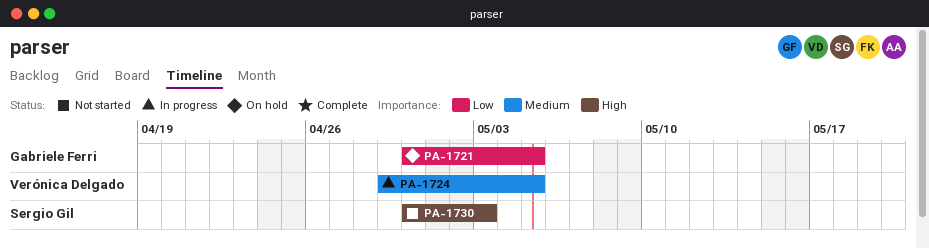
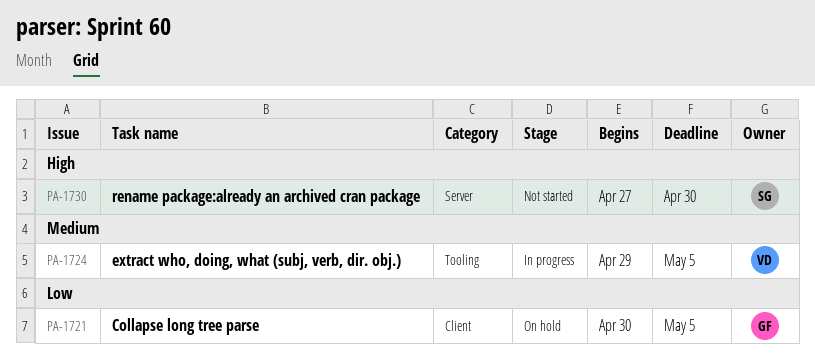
PA-1730, start: Apr 30 -> Apr 27
PA-1730, due: May 3 -> Apr 30

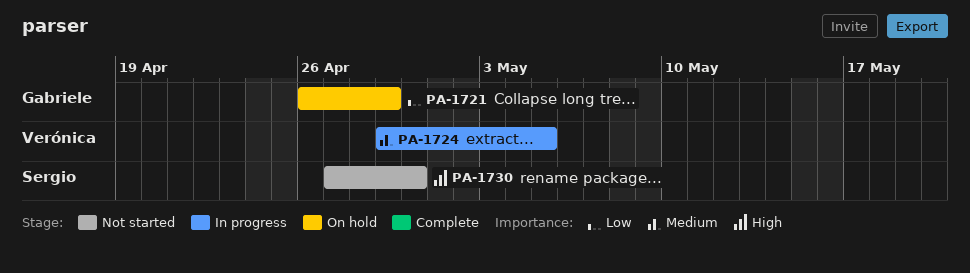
PA-1721, start: Apr 30 -> Apr 26
PA-1721, due: May 5 -> Apr 29

